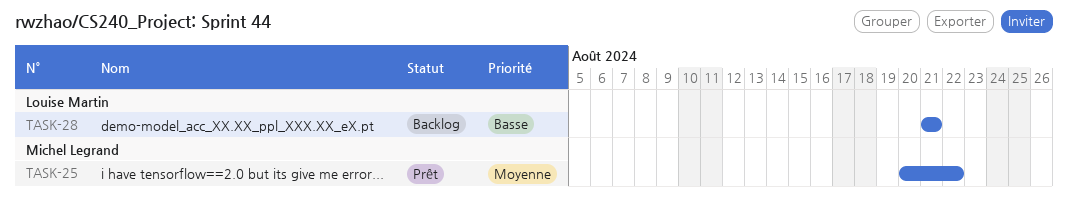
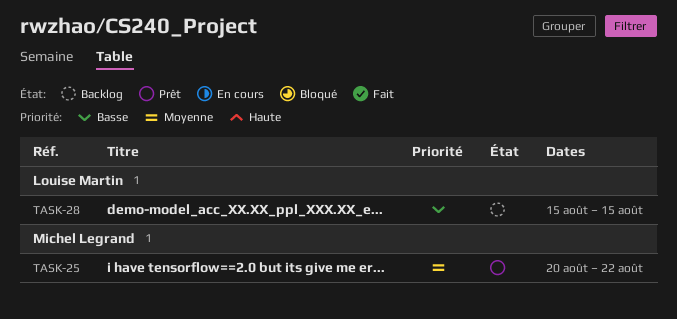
TASK-28, start: Aug 21 -> Aug 15
TASK-28, due: Aug 21 -> Aug 15

